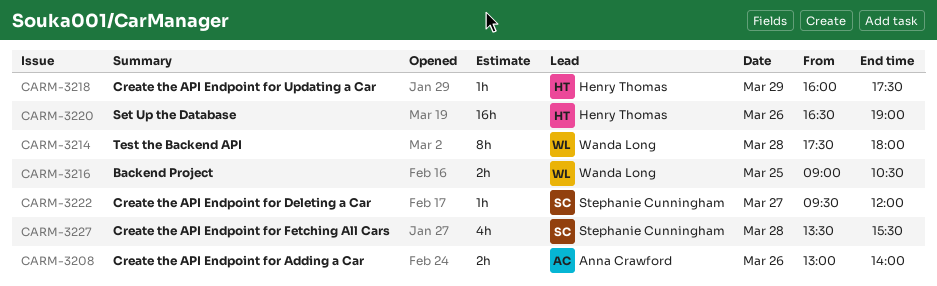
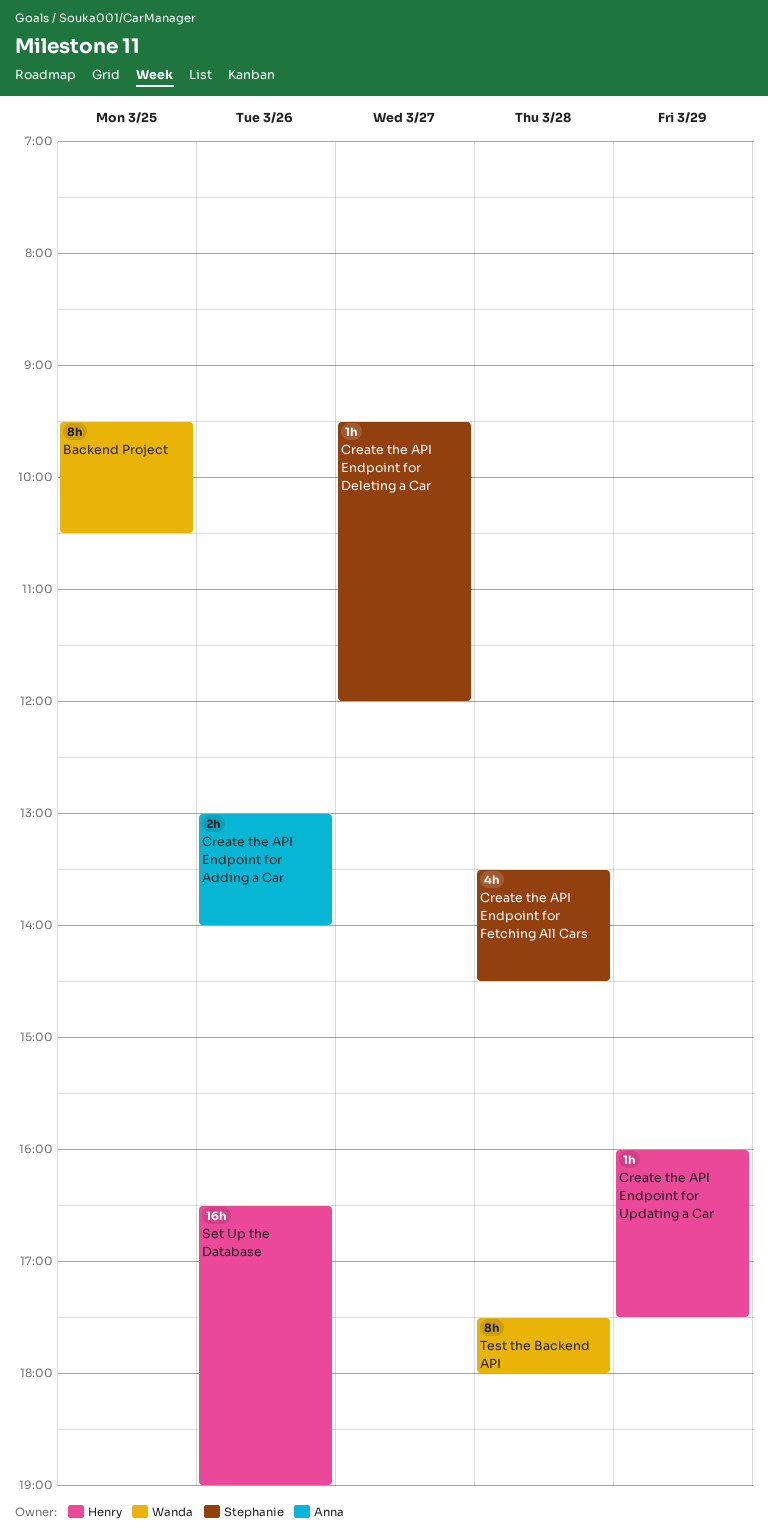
Backend Project, estimate: 2h -> 8h
Backend Project, begins: 09:00 -> 09:30
Create the API Endpoint for Fetching All Cars, ends: 15:30 -> 14:30

